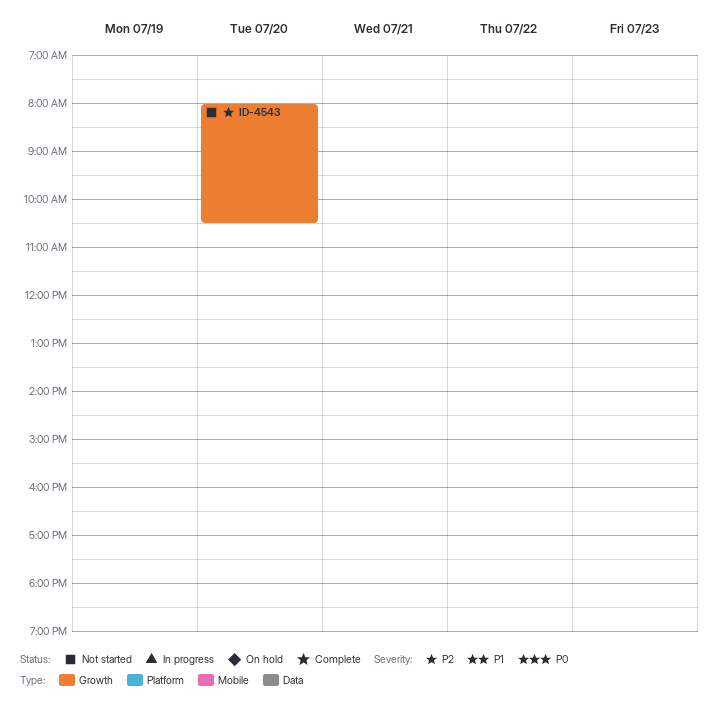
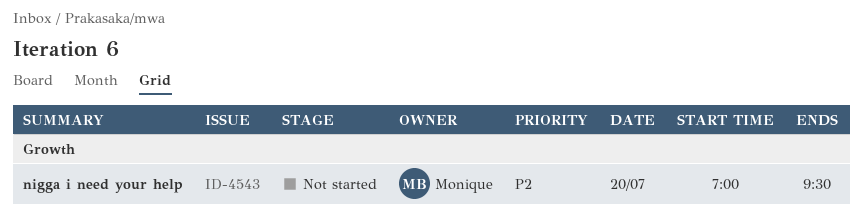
ID-4543, begins: 08:00 -> 07:00
ID-4543, ends: 10:30 -> 09:30

